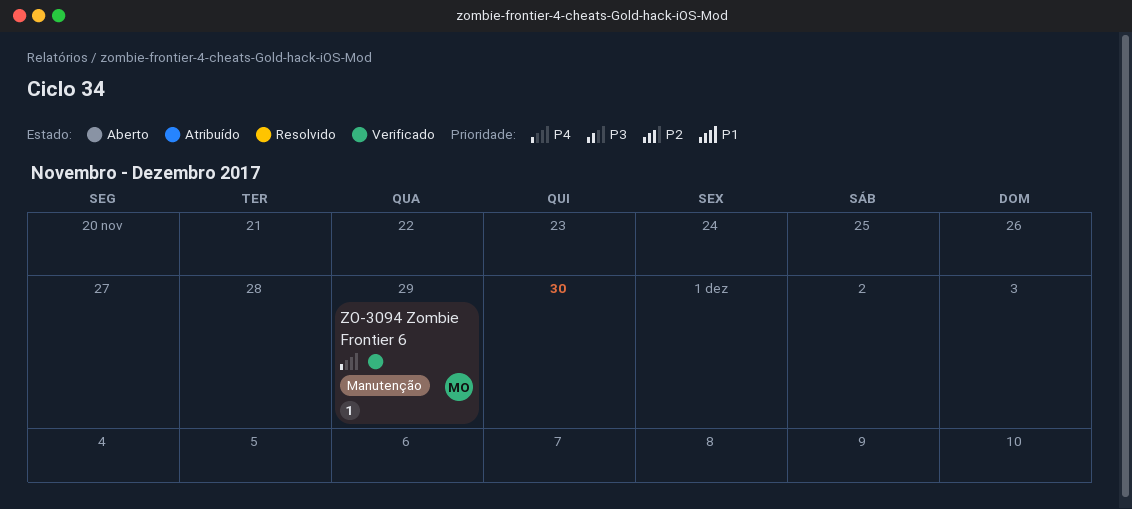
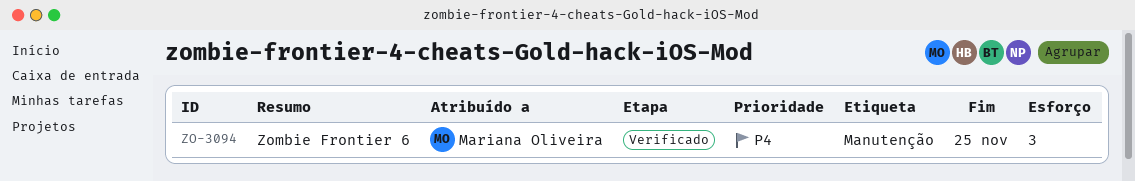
ZO-3094, estimate: 1 -> 3
ZO-3094, due: Nov 29 -> Nov 25

